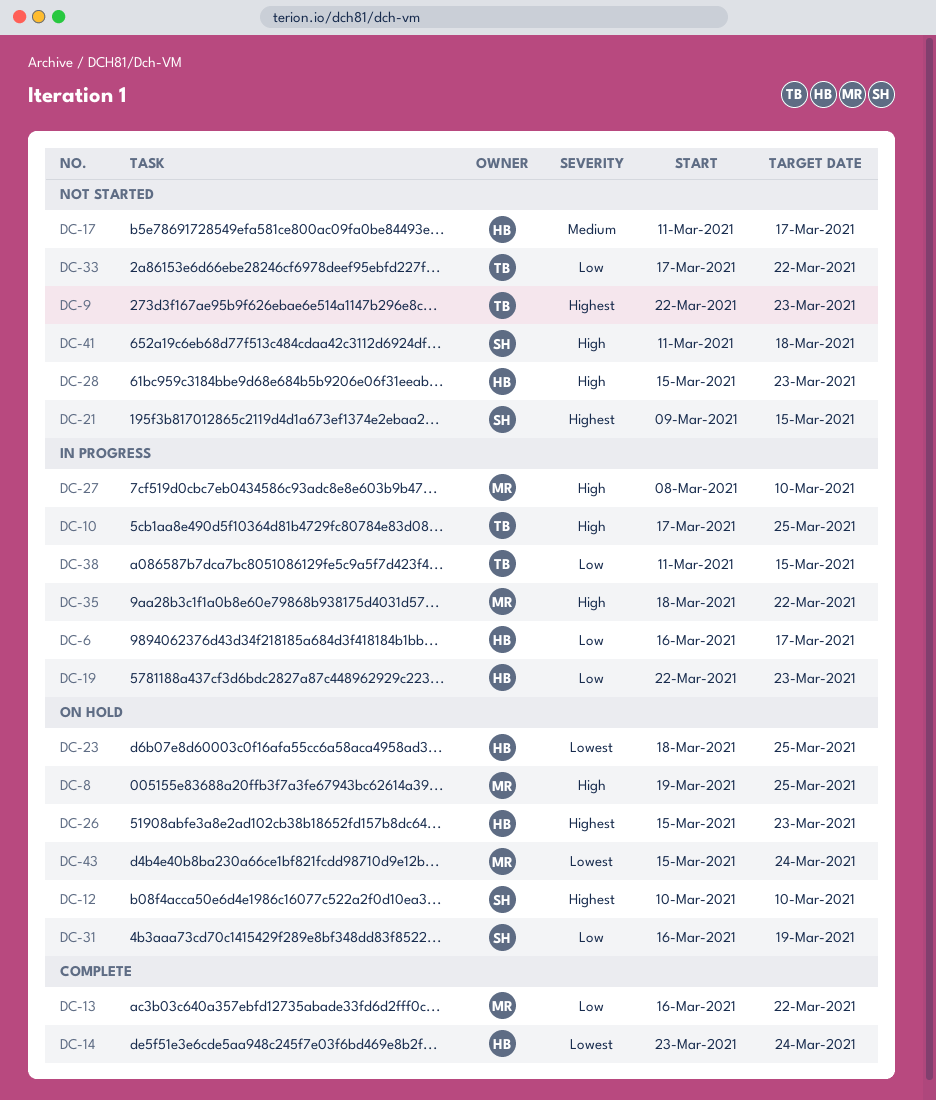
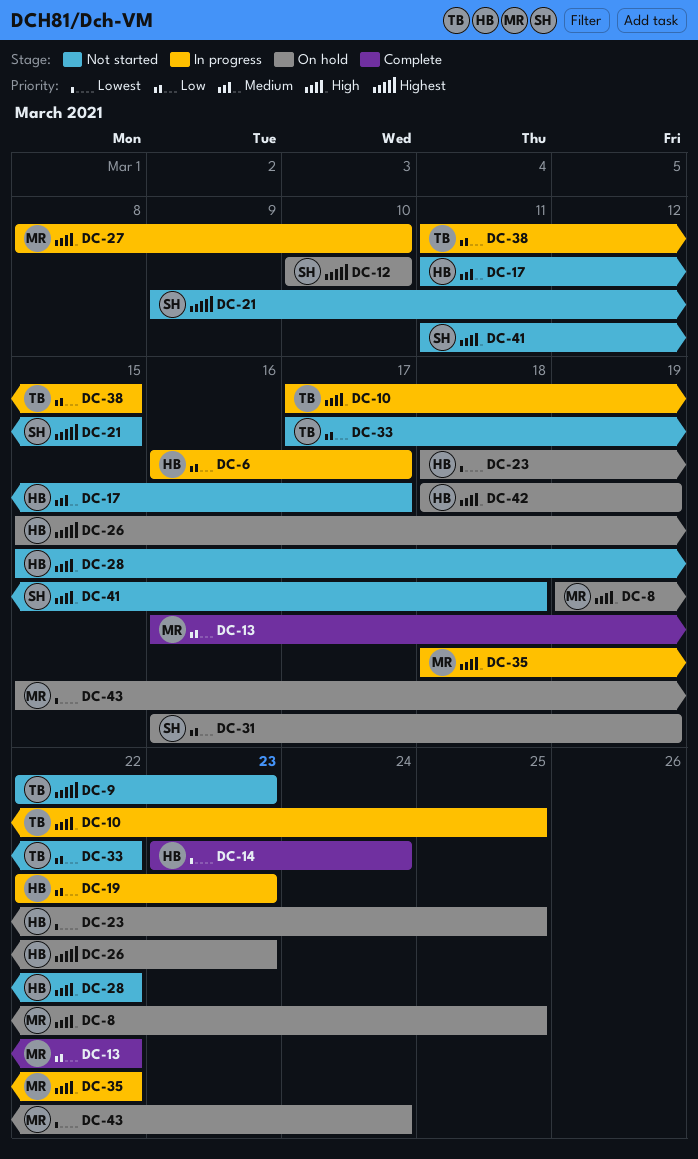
DC-28, due: Mar 23 -> Mar 22
DC-42: none -> present

